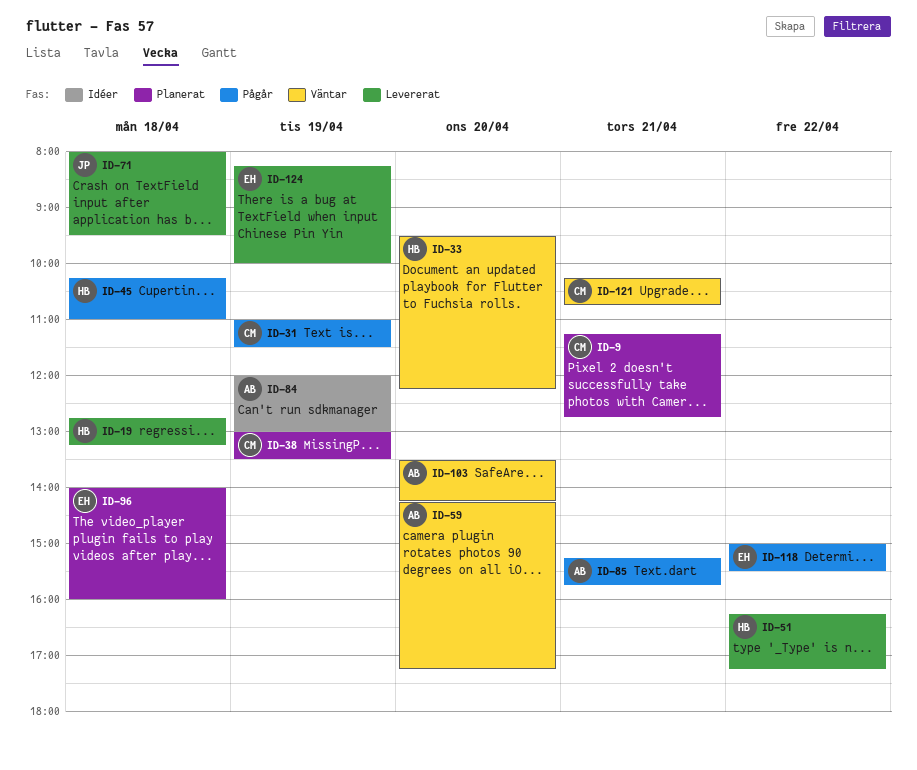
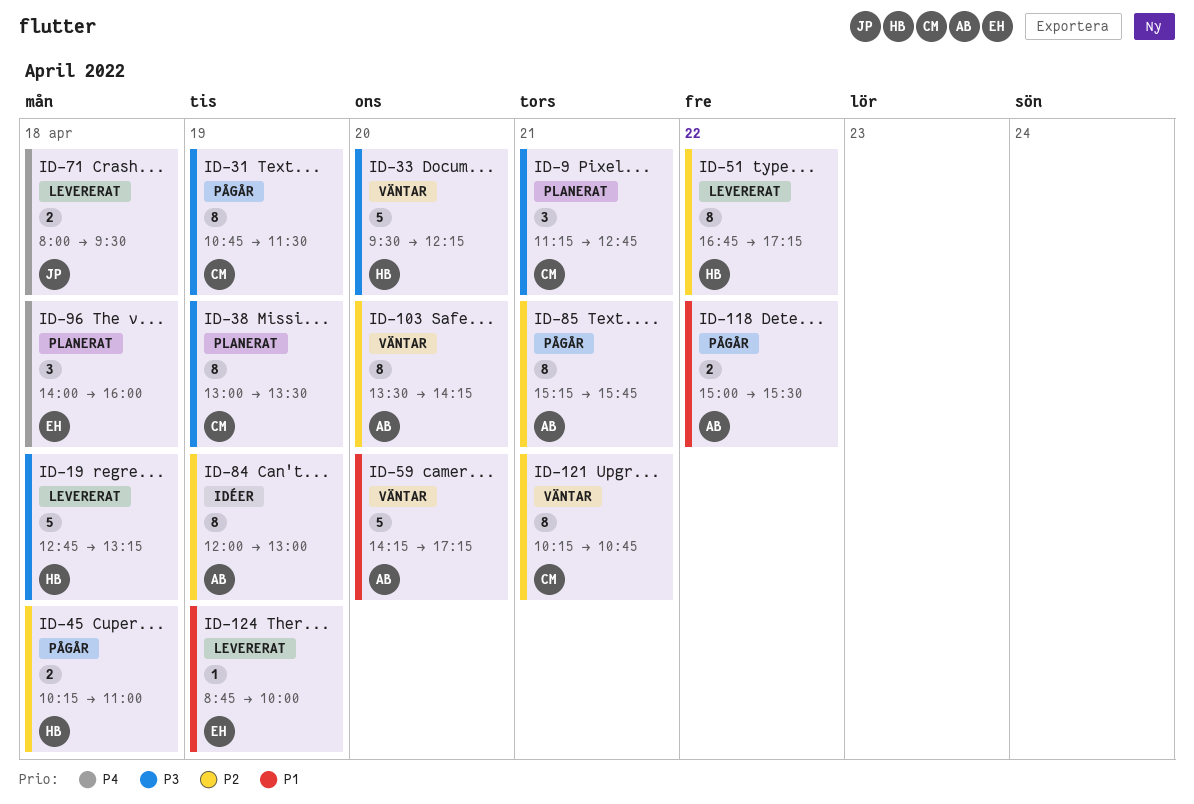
ID-31, begins: 11:00 -> 10:45
ID-51, begins: 16:15 -> 16:45
ID-118, owner: EH -> AB
ID-124, begins: 08:15 -> 08:45

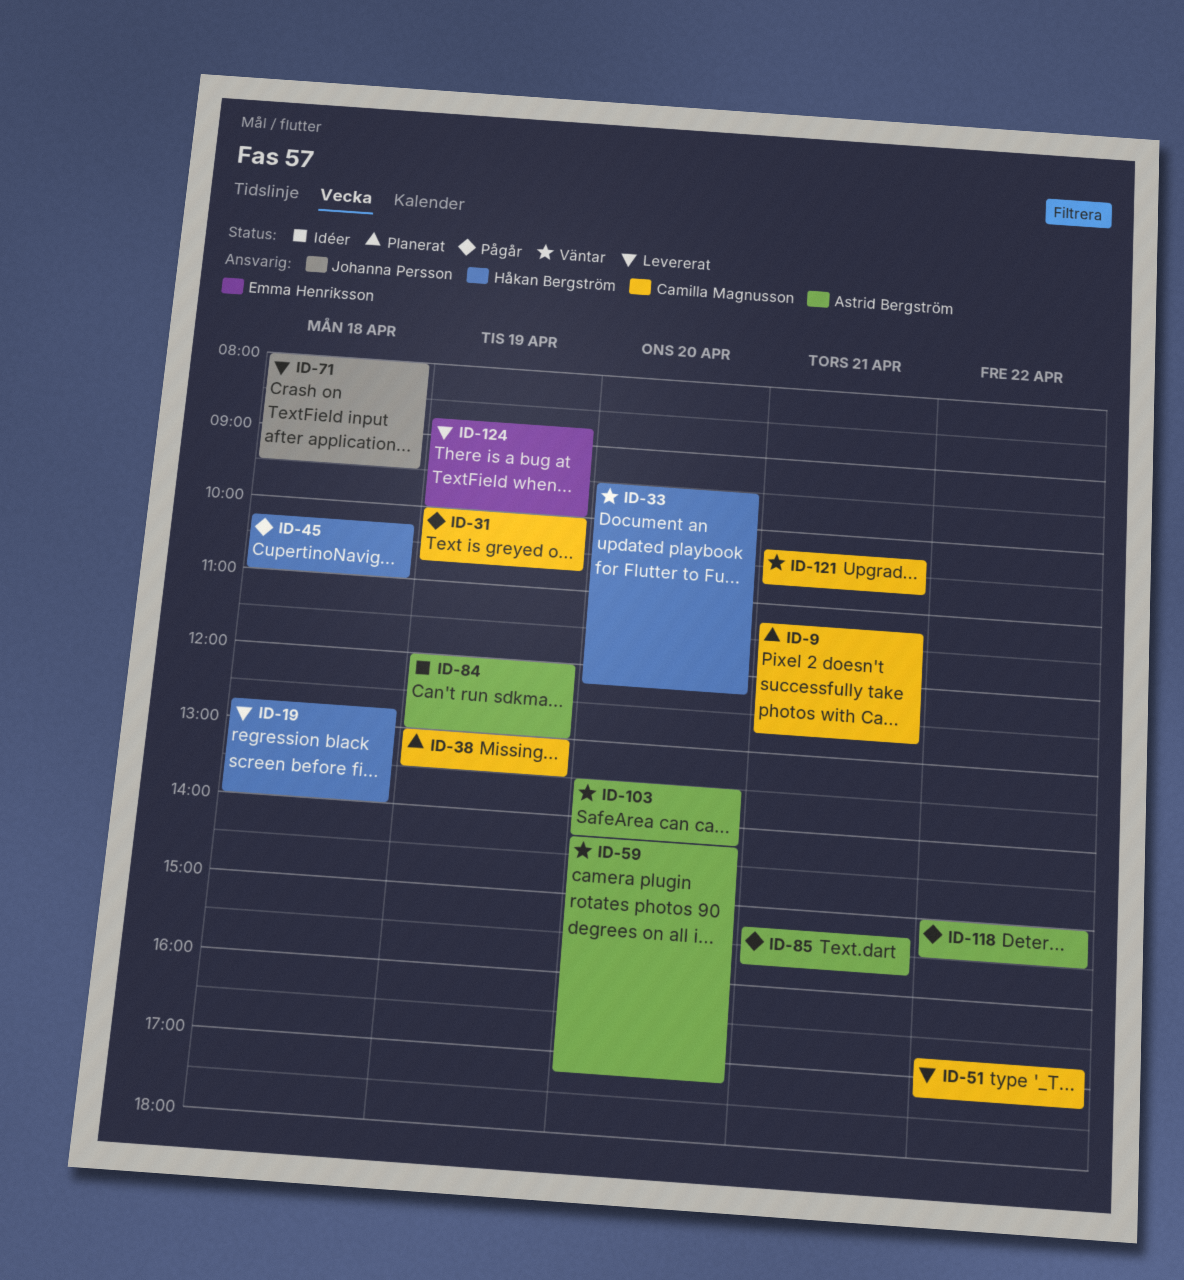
ID-19, ends: 13:15 -> 14:00
ID-31, begins: 10:45 -> 10:00
ID-31, ends: 11:30 -> 10:45
ID-51, owner: Håkan Bergström -> Camilla Magnusson
ID-96: present -> none

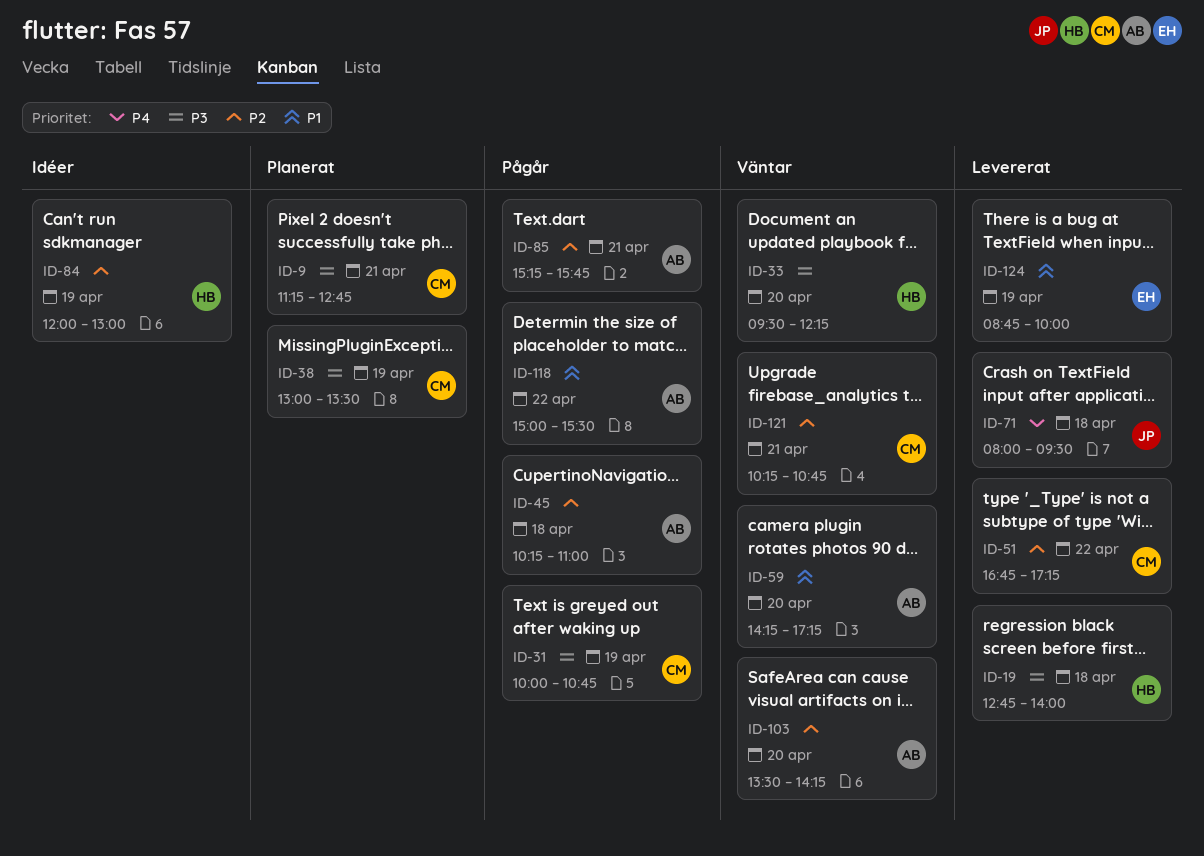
ID-45, owner: Håkan Bergström -> Astrid Bergström
ID-84, owner: Astrid Bergström -> Håkan Bergström

